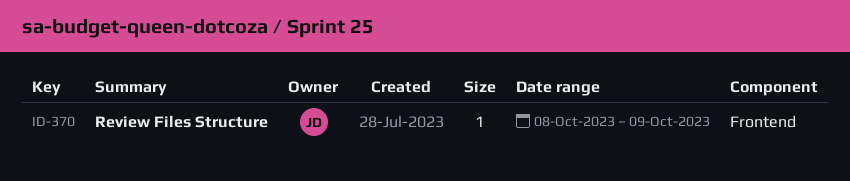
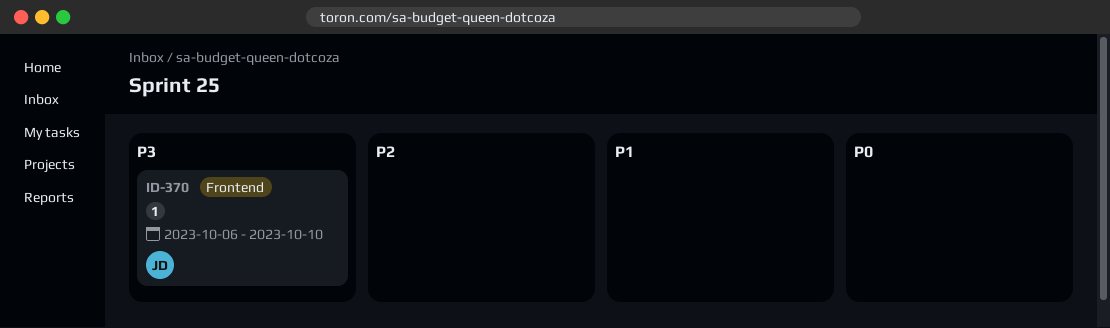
ID-370, start: Oct 8 -> Oct 6
ID-370, due: Oct 9 -> Oct 10

